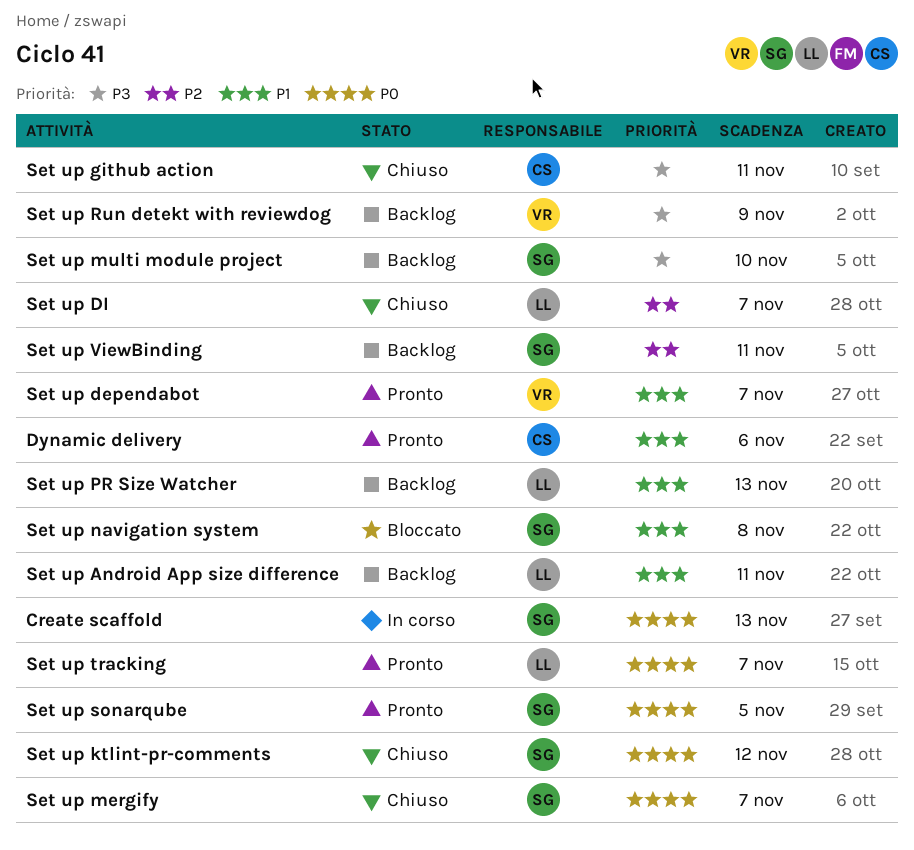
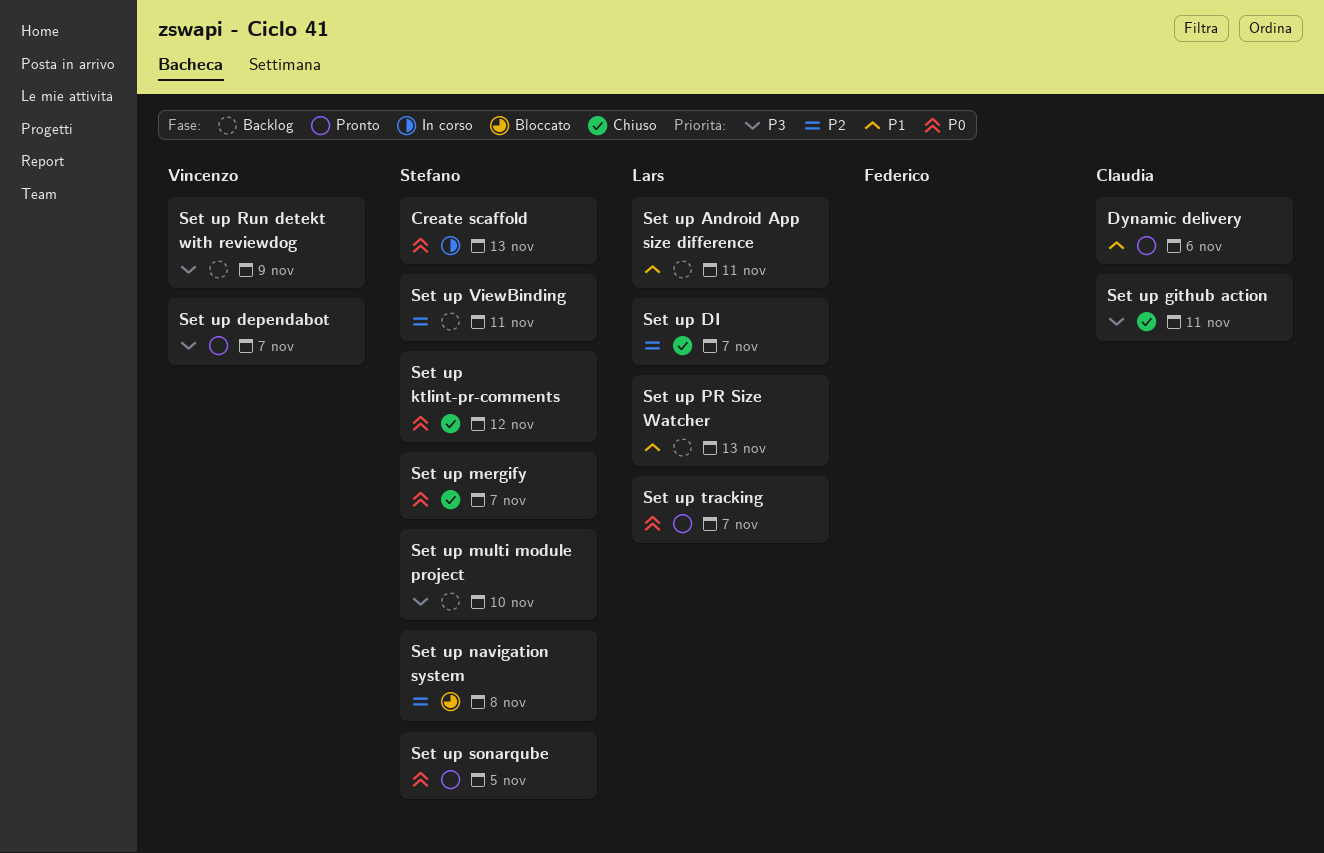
Set up dependabot, priority: P1 -> P3
Set up navigation system, priority: P1 -> P2

